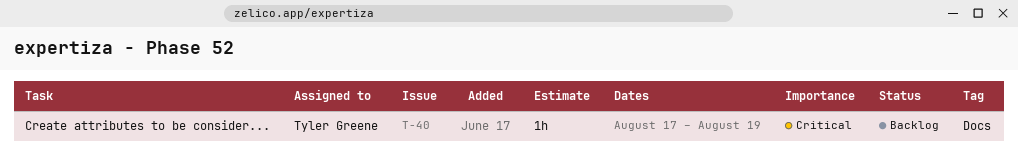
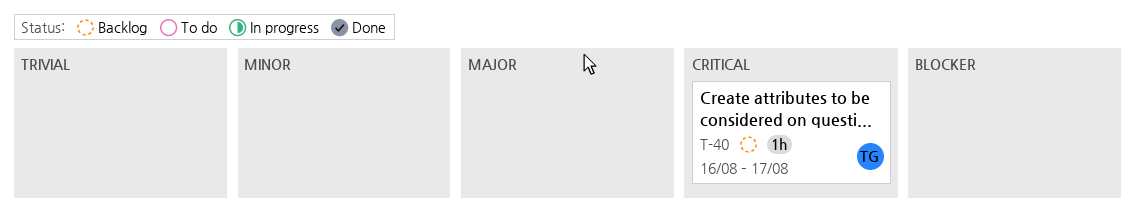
T-40, start: Aug 17 -> Aug 16
T-40, due: Aug 19 -> Aug 17

